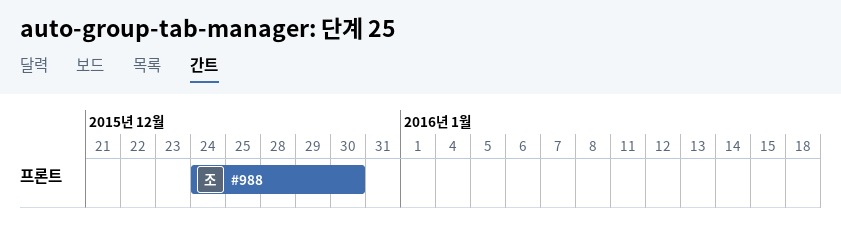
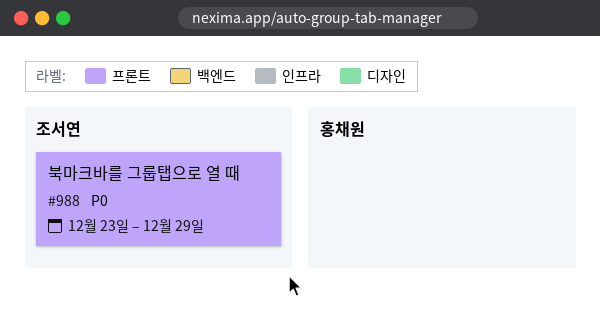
#988, start: Dec 24 -> Dec 23
#988, due: Dec 30 -> Dec 29

